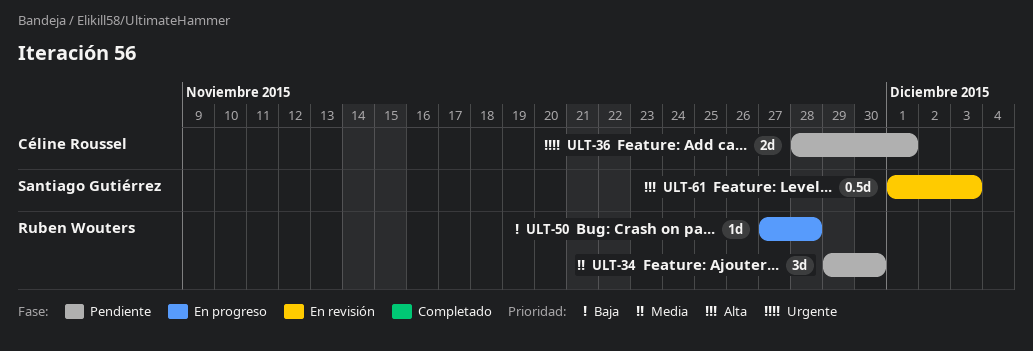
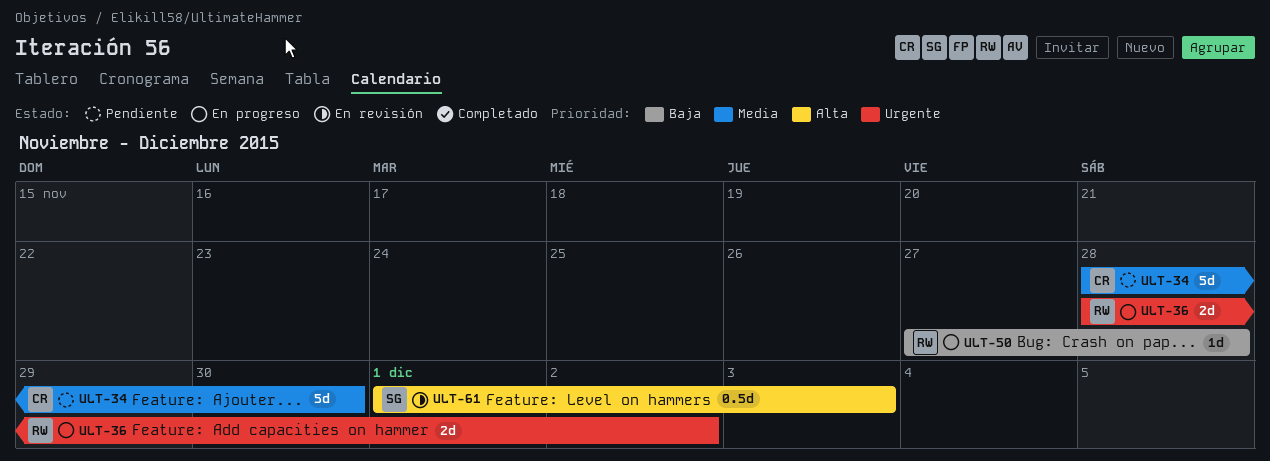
ULT-34, owner: Ruben Wouters -> Céline Roussel
ULT-34, estimate: 3d -> 5d
ULT-34, start: Nov 29 -> Nov 28
ULT-36, status: Pendiente -> En progreso
ULT-36, owner: Céline Roussel -> Ruben Wouters
ULT-36, due: Dec 1 -> Dec 2

